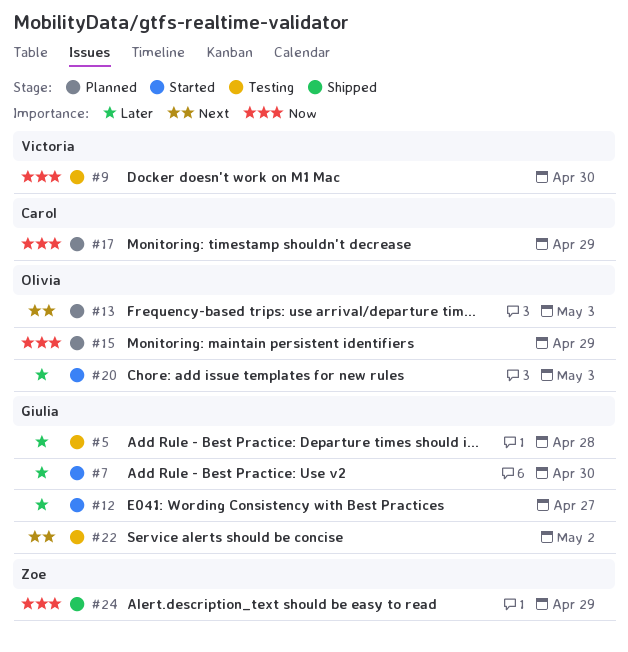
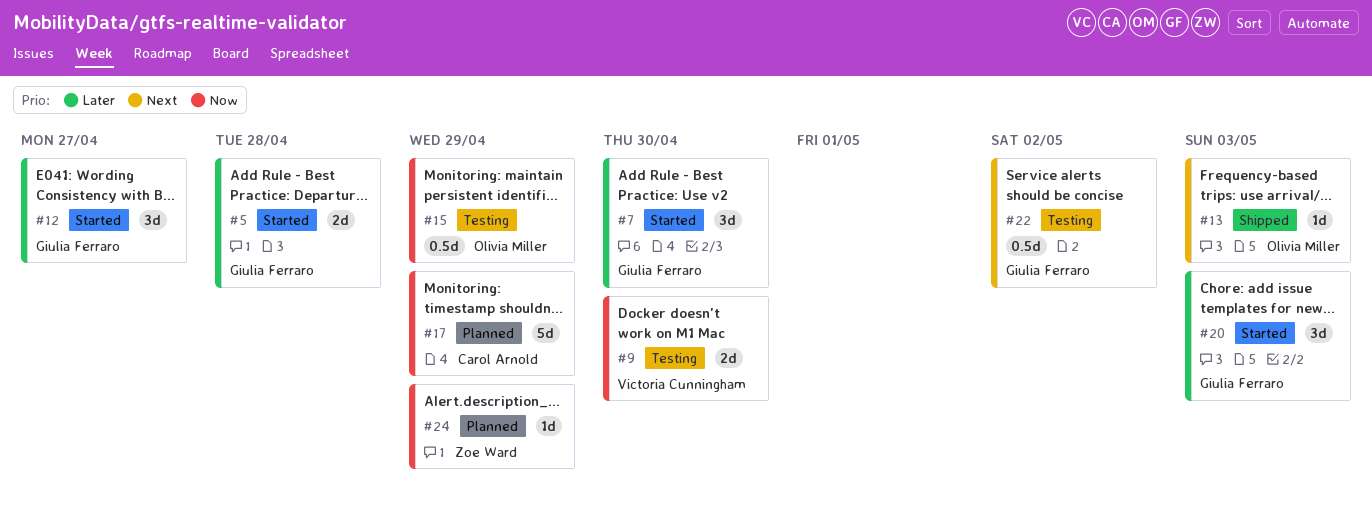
#5, status: Testing -> Started
#13, status: Planned -> Shipped
#15, status: Planned -> Testing
#20, owner: Olivia Miller -> Giulia Ferraro
#24, status: Shipped -> Planned

